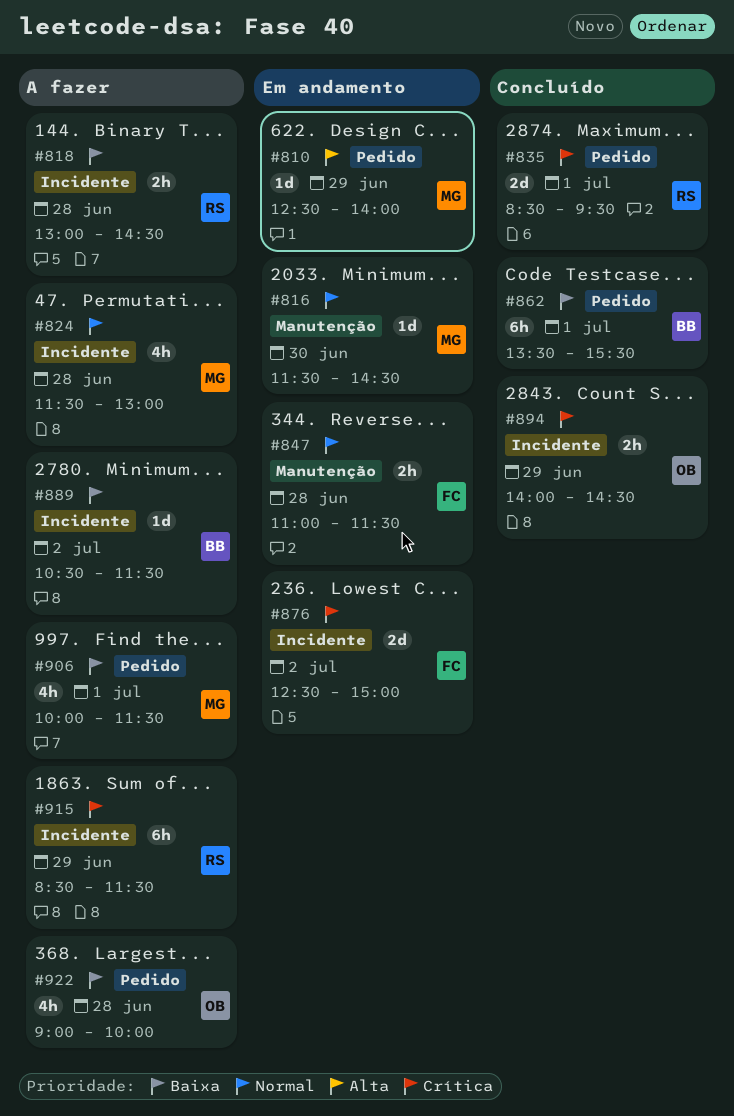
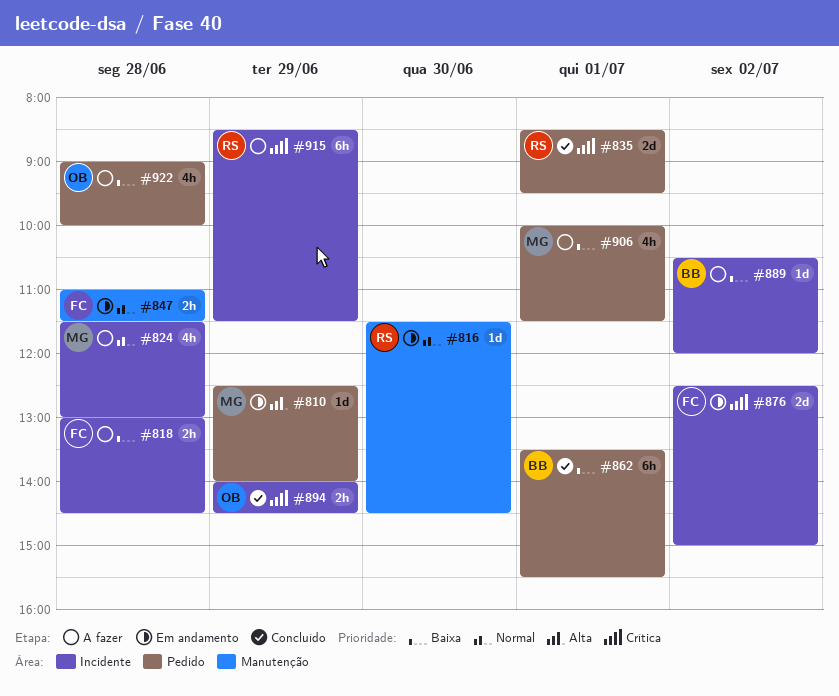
#816, owner: MG -> RS
#818, owner: RS -> FC
#889, ends: 11:30 -> 12:00

